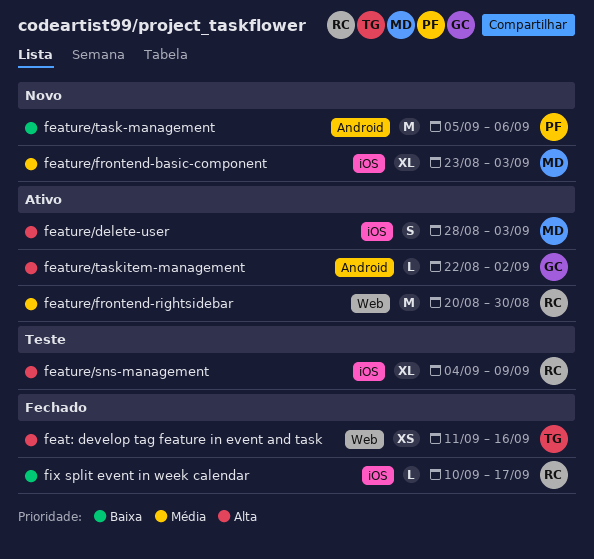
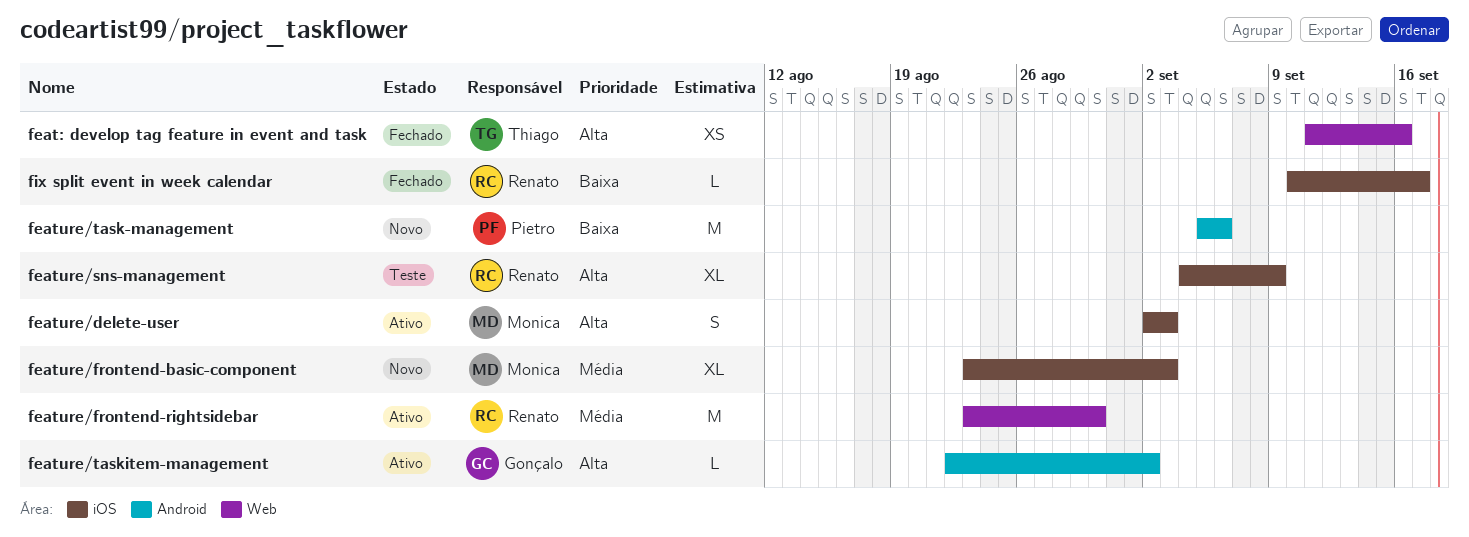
feature/delete-user, start: Aug 28 -> Sep 2
feature/frontend-rightsidebar, start: Aug 20 -> Aug 23

